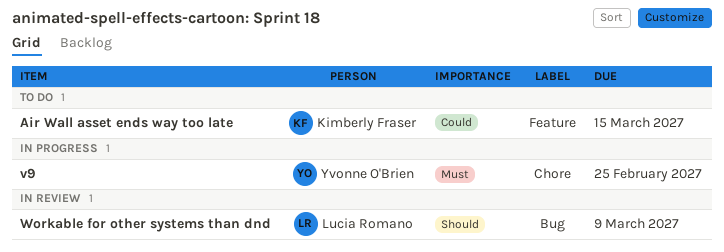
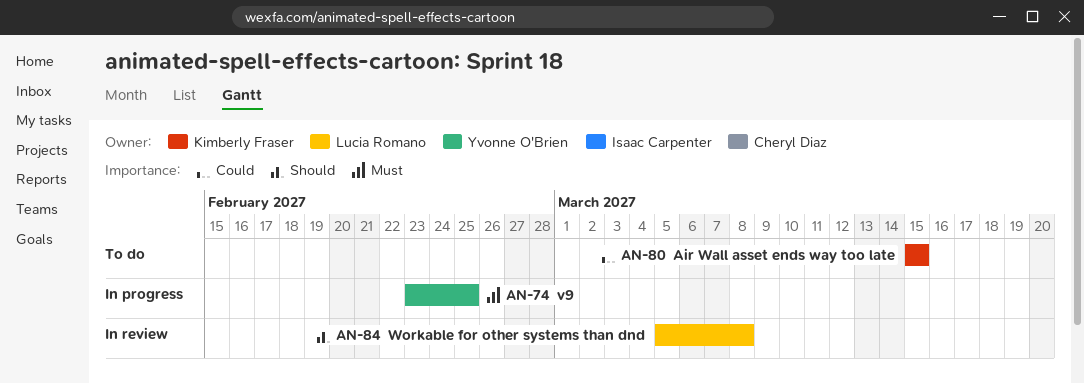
Workable for other systems than dnd, due: Mar 9 -> Mar 8

